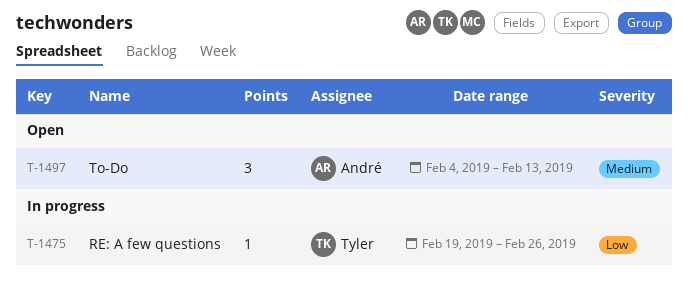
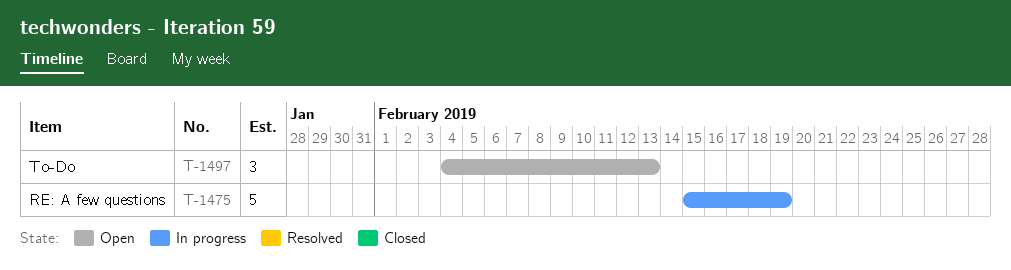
T-1475, estimate: 1 -> 5
T-1475, start: Feb 19 -> Feb 15
T-1475, due: Feb 26 -> Feb 19

